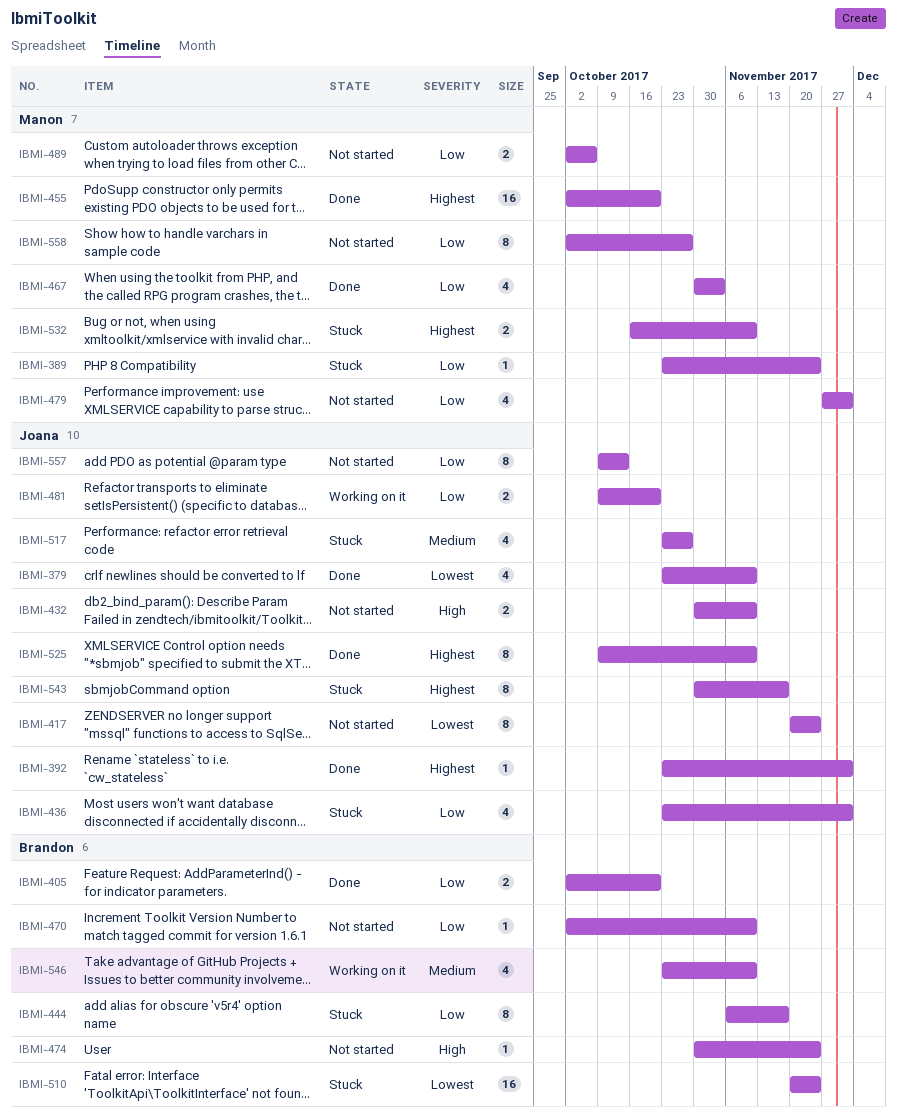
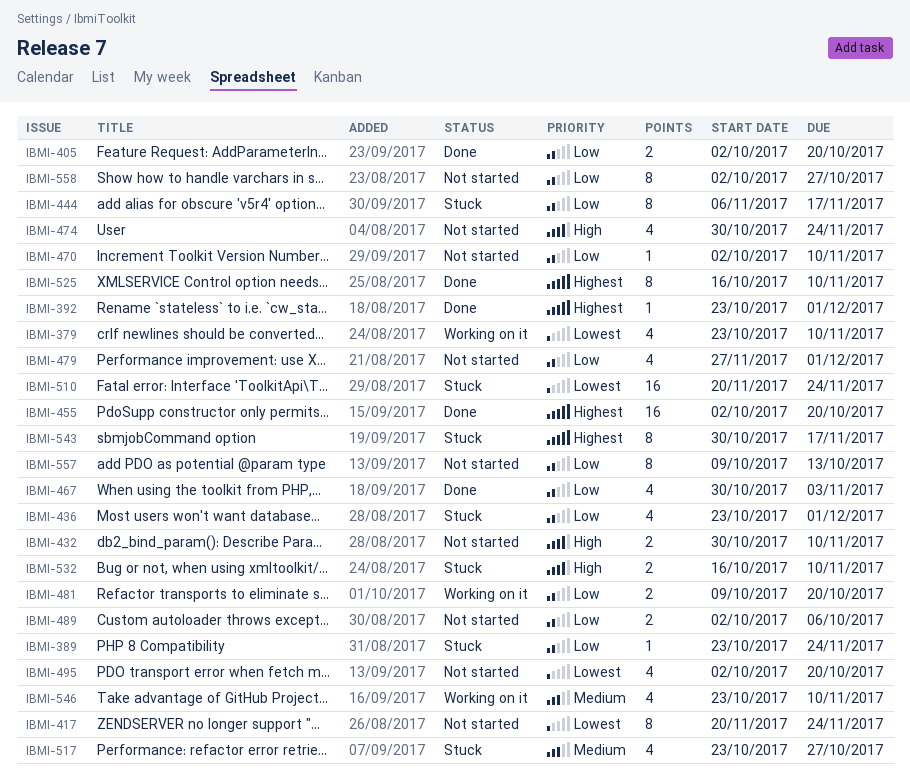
IBMI-379, status: Done -> Working on it
IBMI-474, estimate: 1 -> 4
IBMI-495: none -> present
IBMI-525, start: Oct 9 -> Oct 16
IBMI-532, priority: Highest -> High

